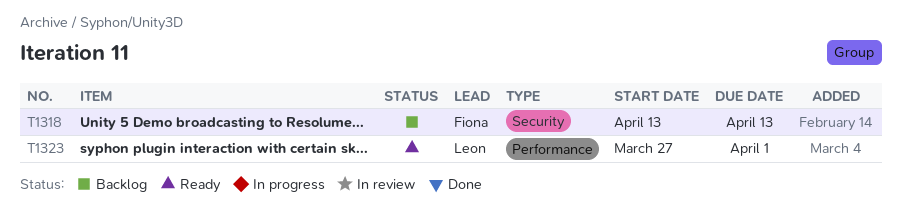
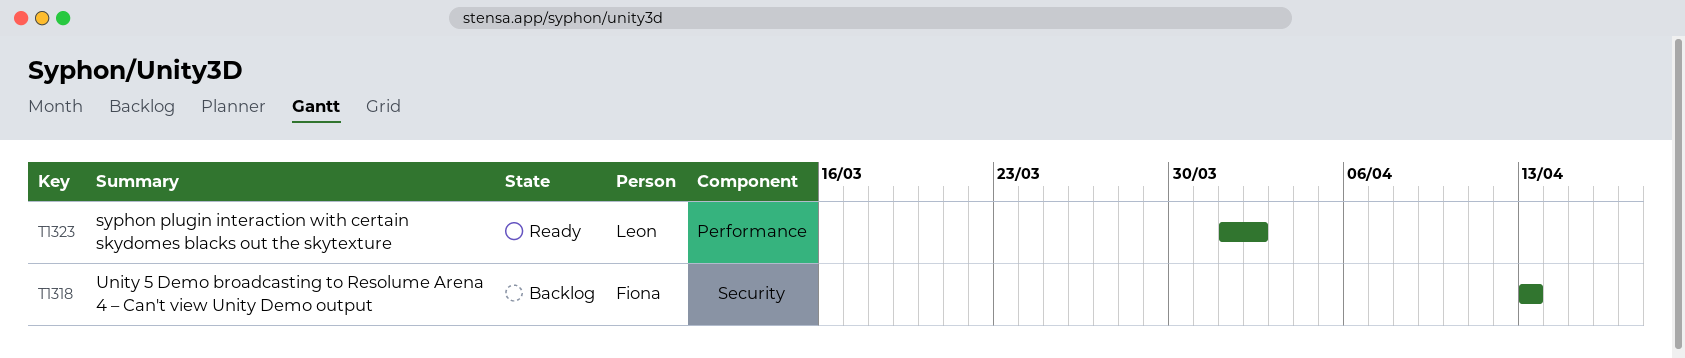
T1323, start: Mar 27 -> Apr 1
T1323, due: Apr 1 -> Apr 2

